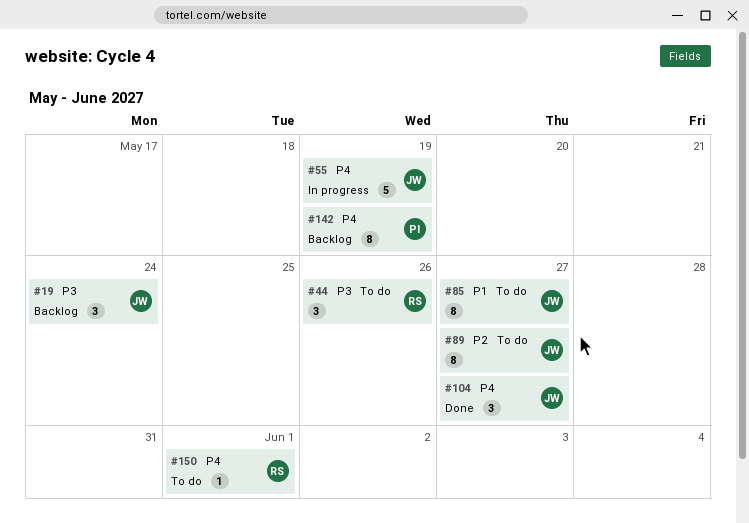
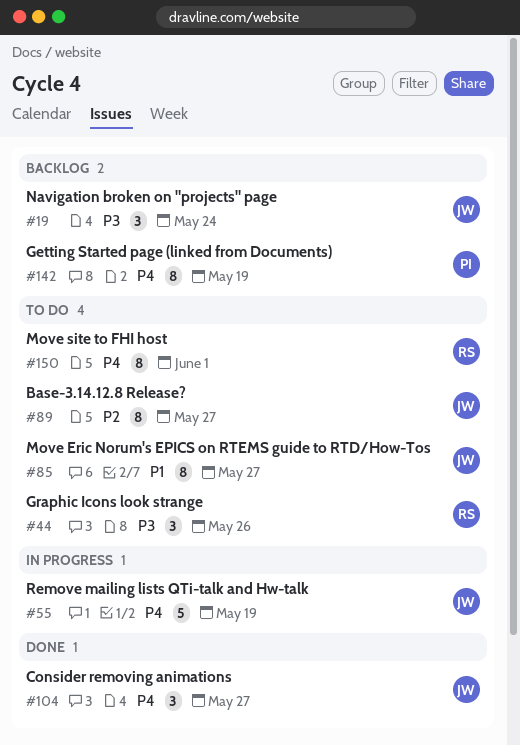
#150, estimate: 1 -> 8

